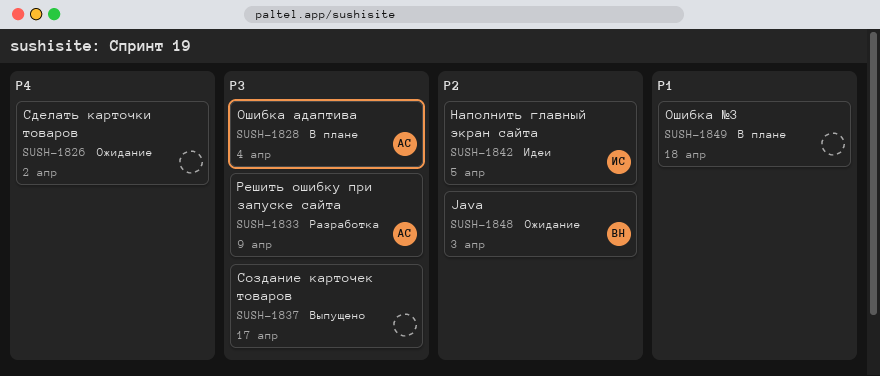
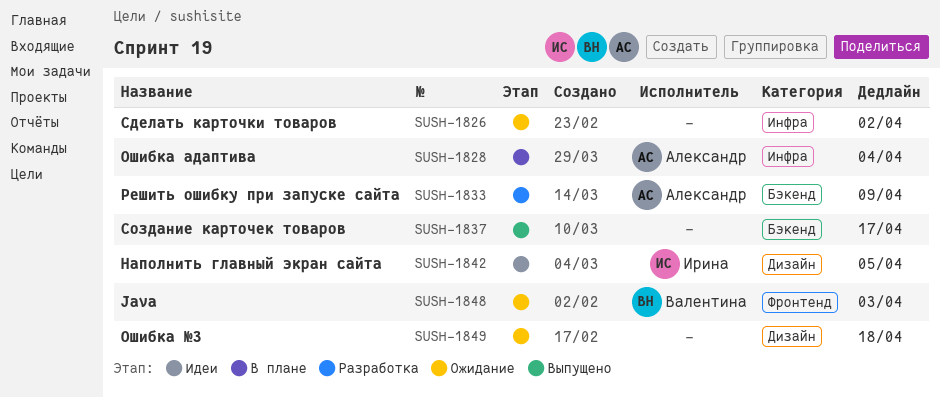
SUSH-1849, status: В плане -> Ожидание

